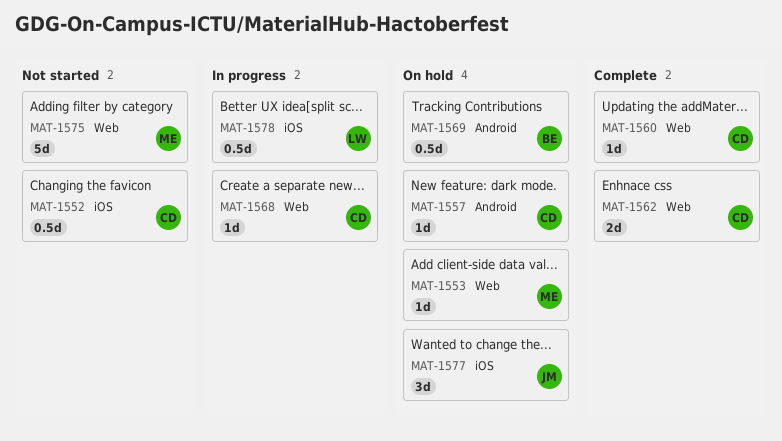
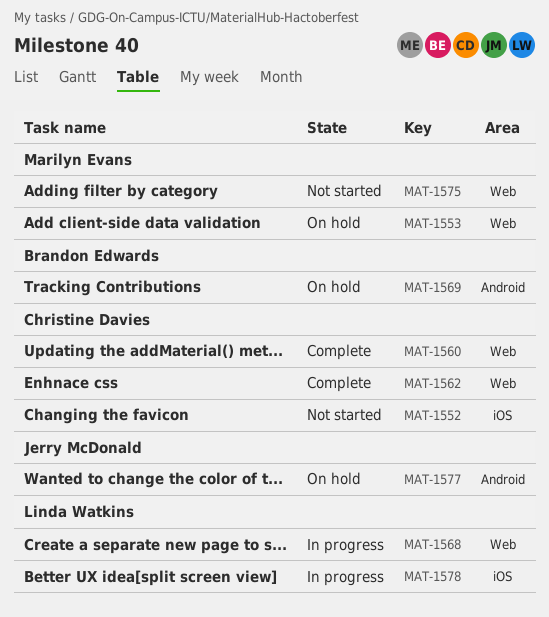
MAT-1557: present -> none
MAT-1568, owner: Christine Davies -> Linda Watkins
MAT-1577, label: iOS -> Android

